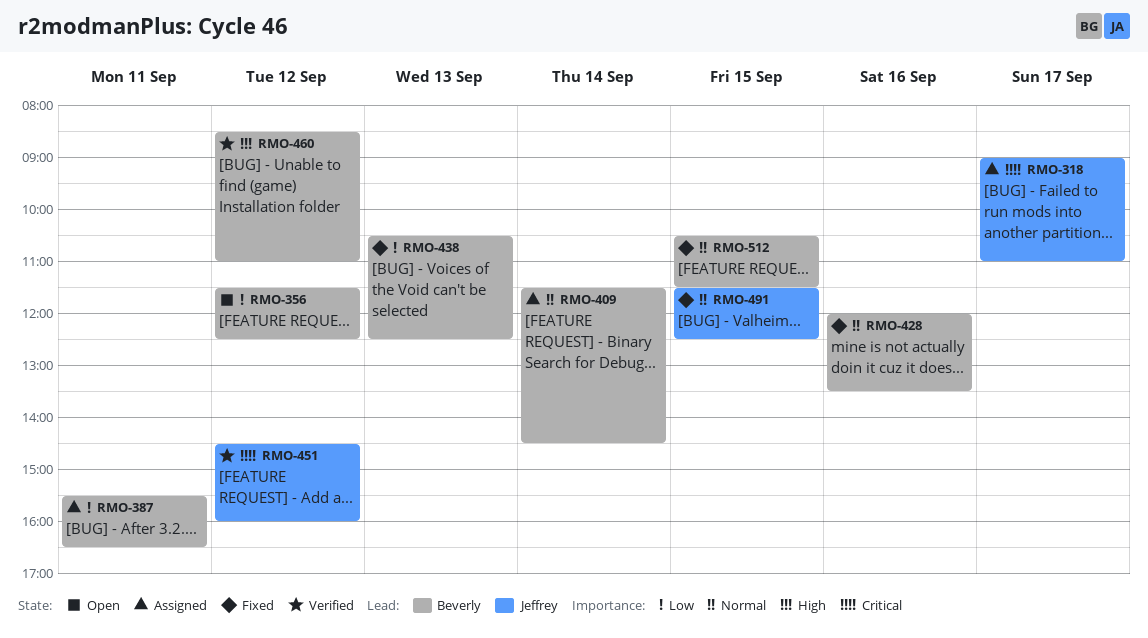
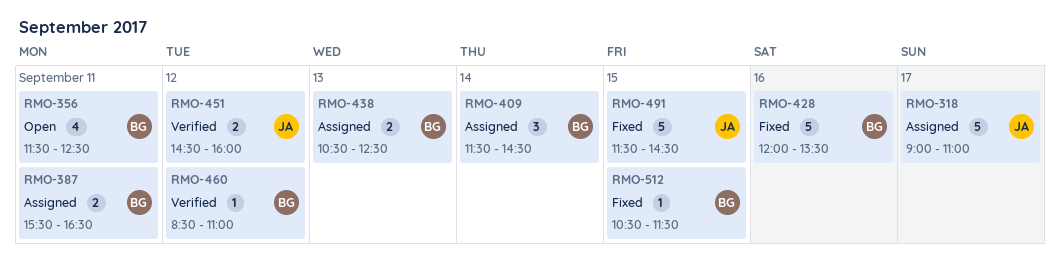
RMO-356, day: Sep 12 -> Sep 11
RMO-438, status: Fixed -> Assigned
RMO-491, ends: 12:30 -> 14:30

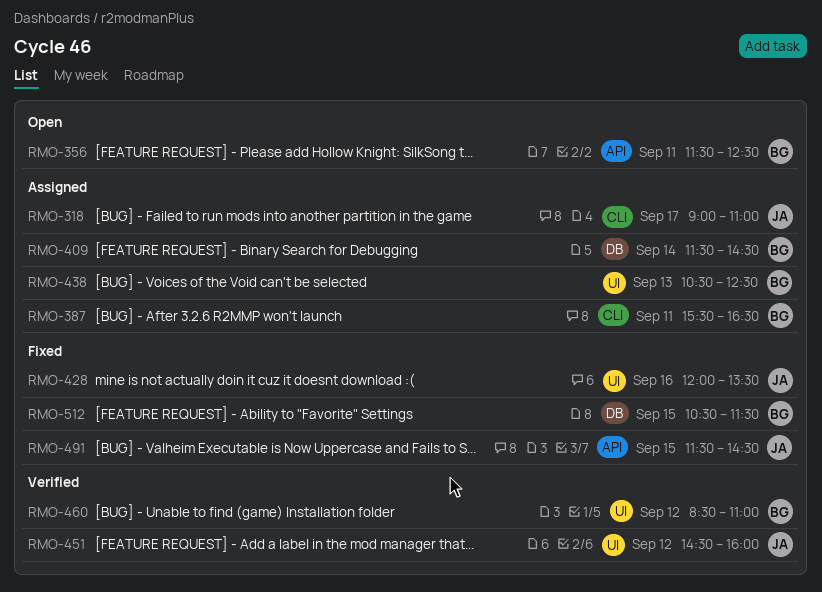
RMO-428, owner: BG -> JA

